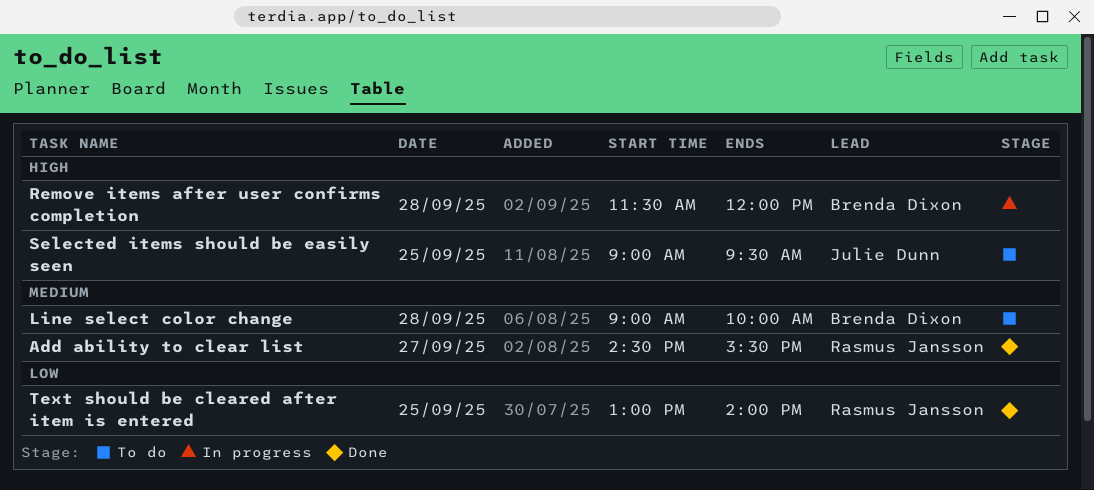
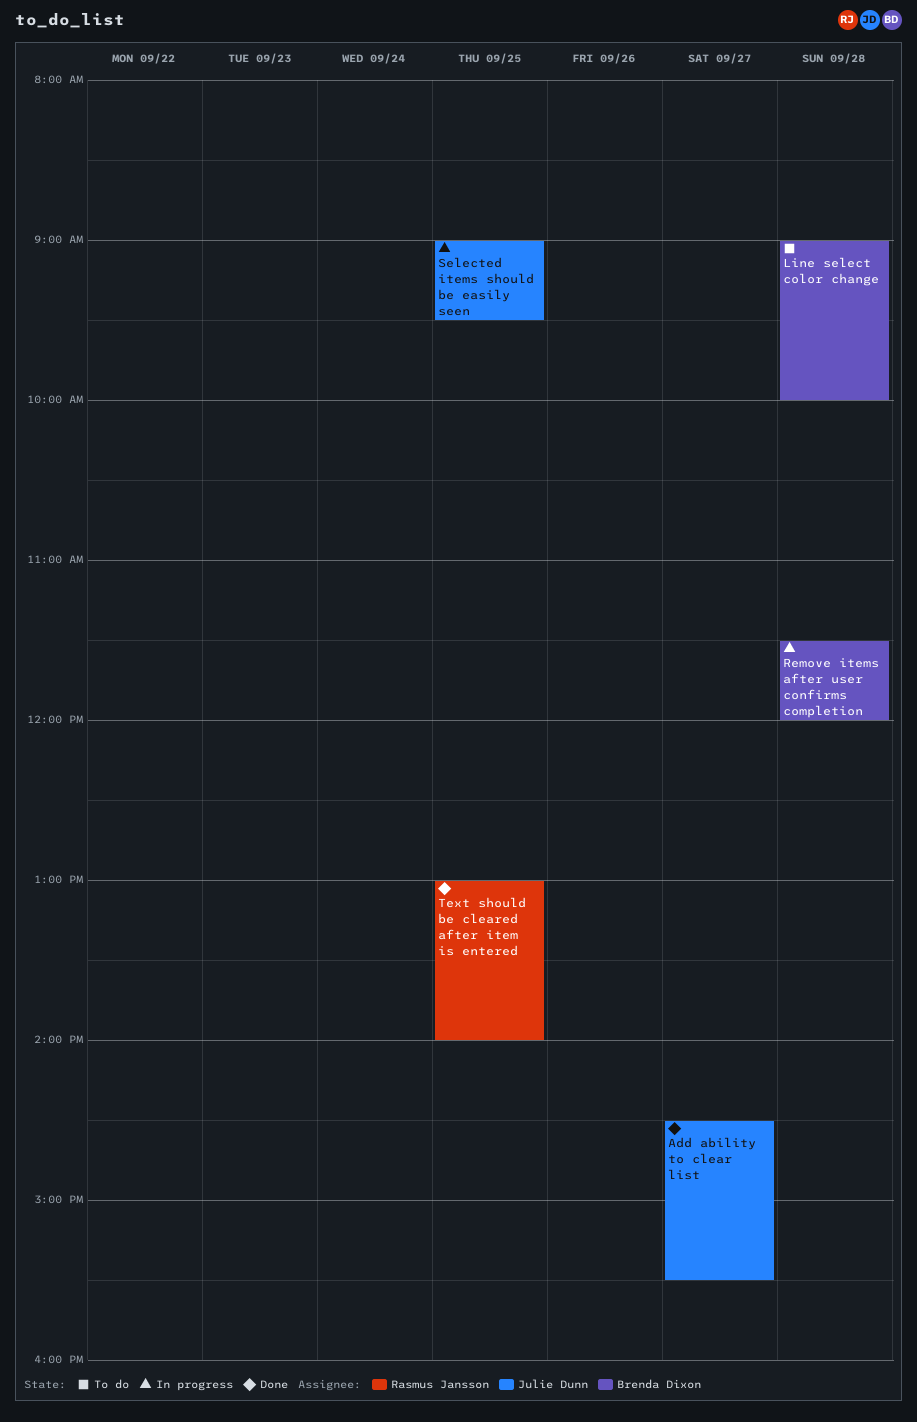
Add ability to clear list, owner: Rasmus Jansson -> Julie Dunn
Selected items should be easily seen, status: To do -> In progress

